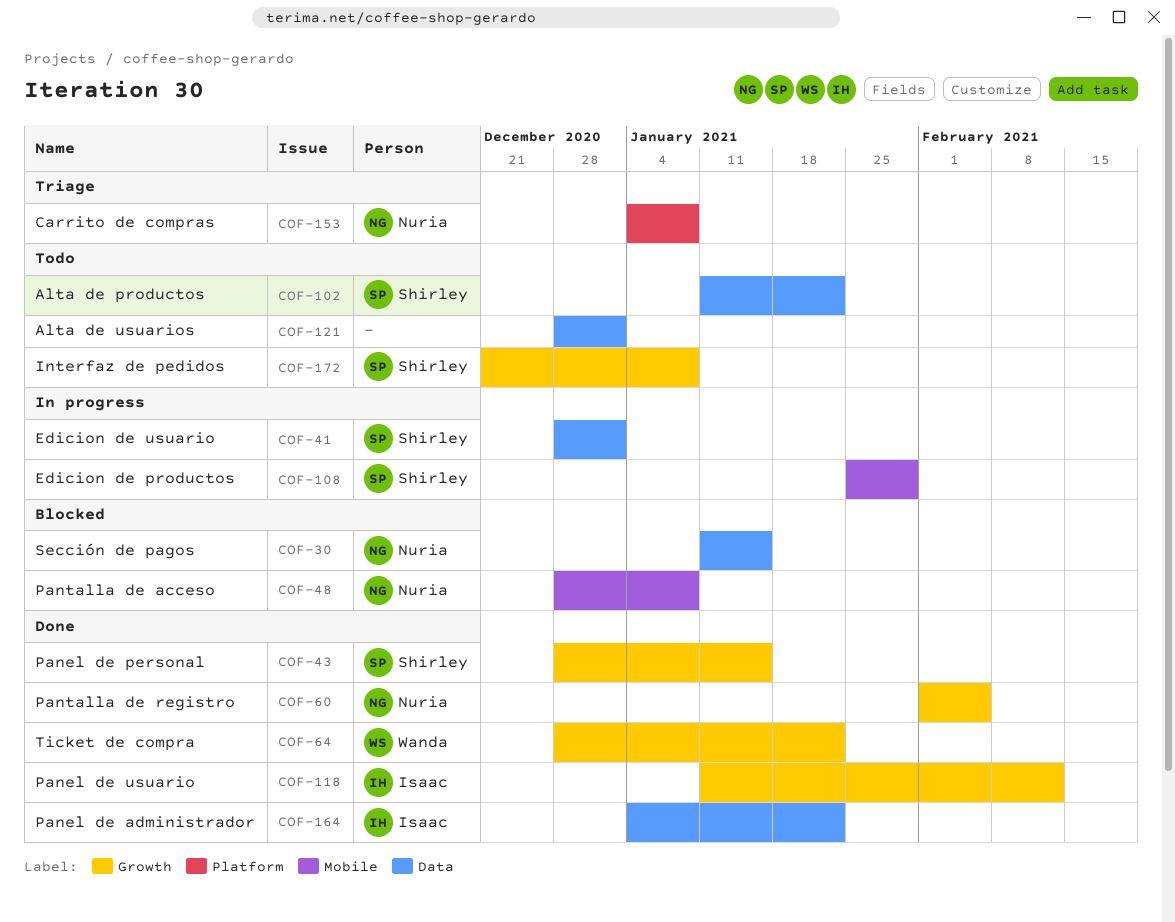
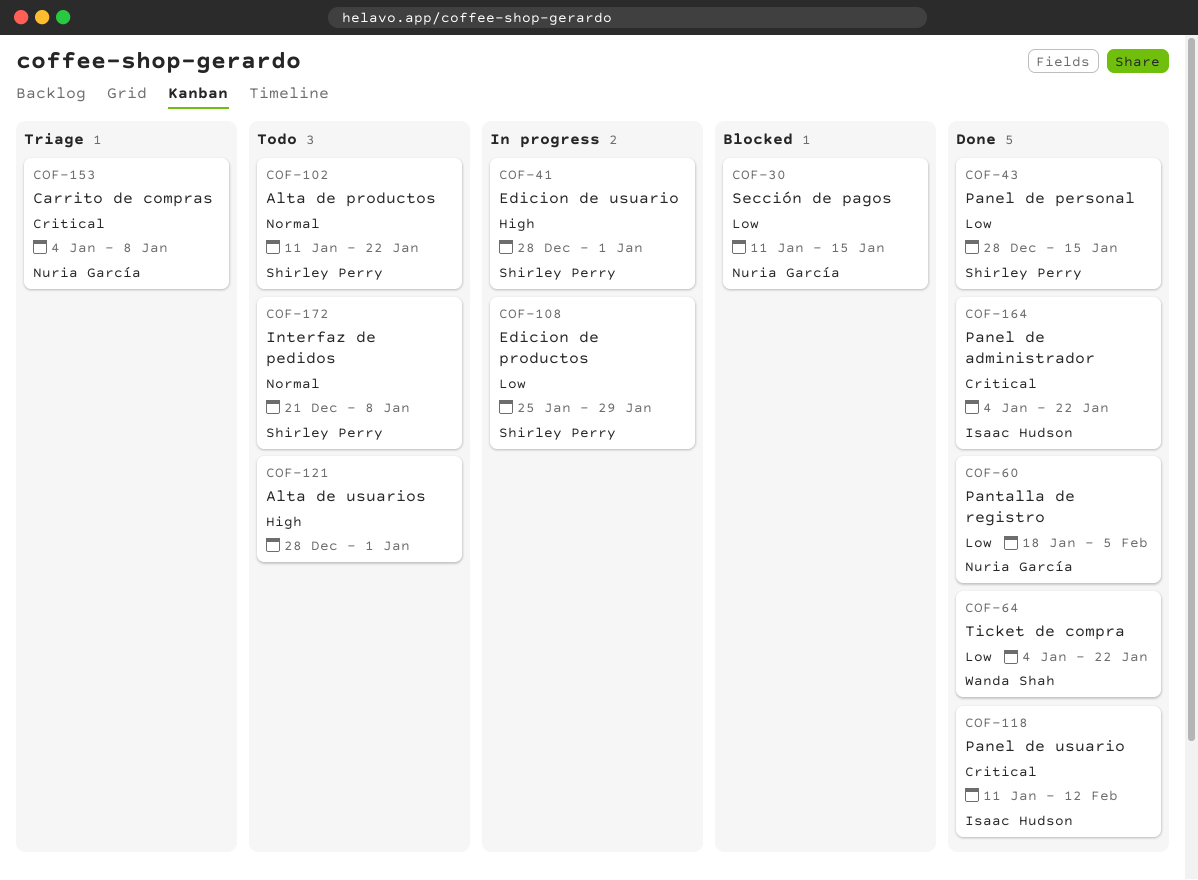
COF-48: present -> none
COF-60, start: Feb 1 -> Jan 18
COF-64, start: Dec 28 -> Jan 4

